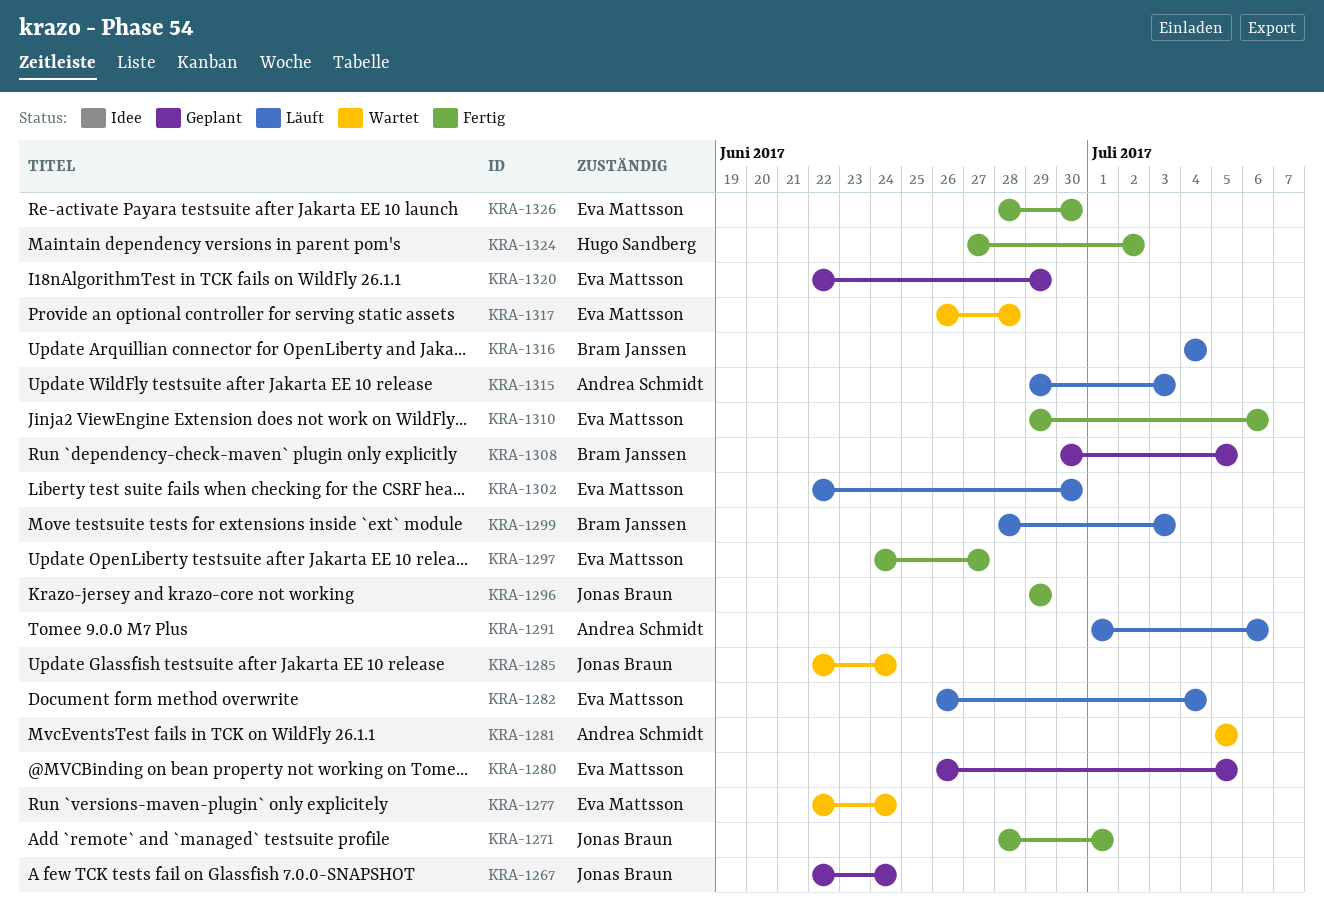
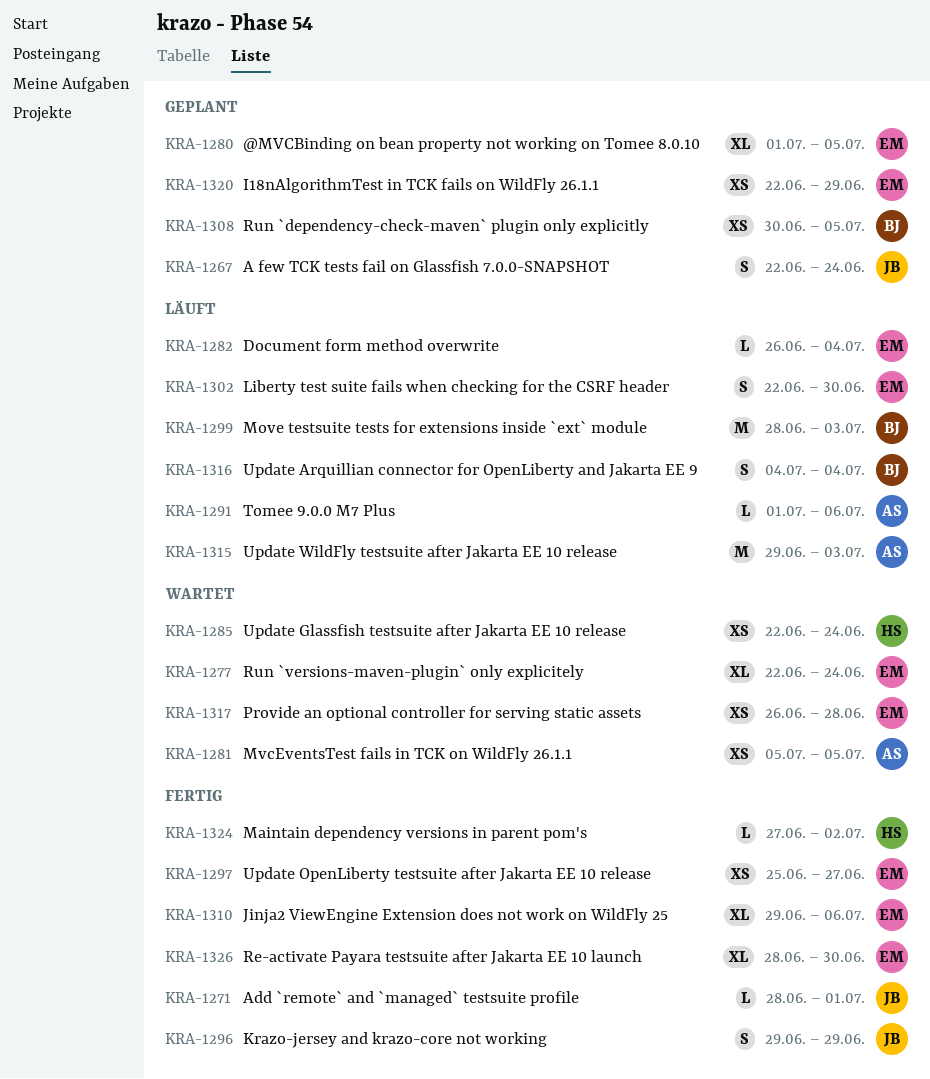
KRA-1280, start: Jun 26 -> Jul 1
KRA-1285, owner: Jonas Braun -> Hugo Sandberg
KRA-1297, start: Jun 24 -> Jun 25

